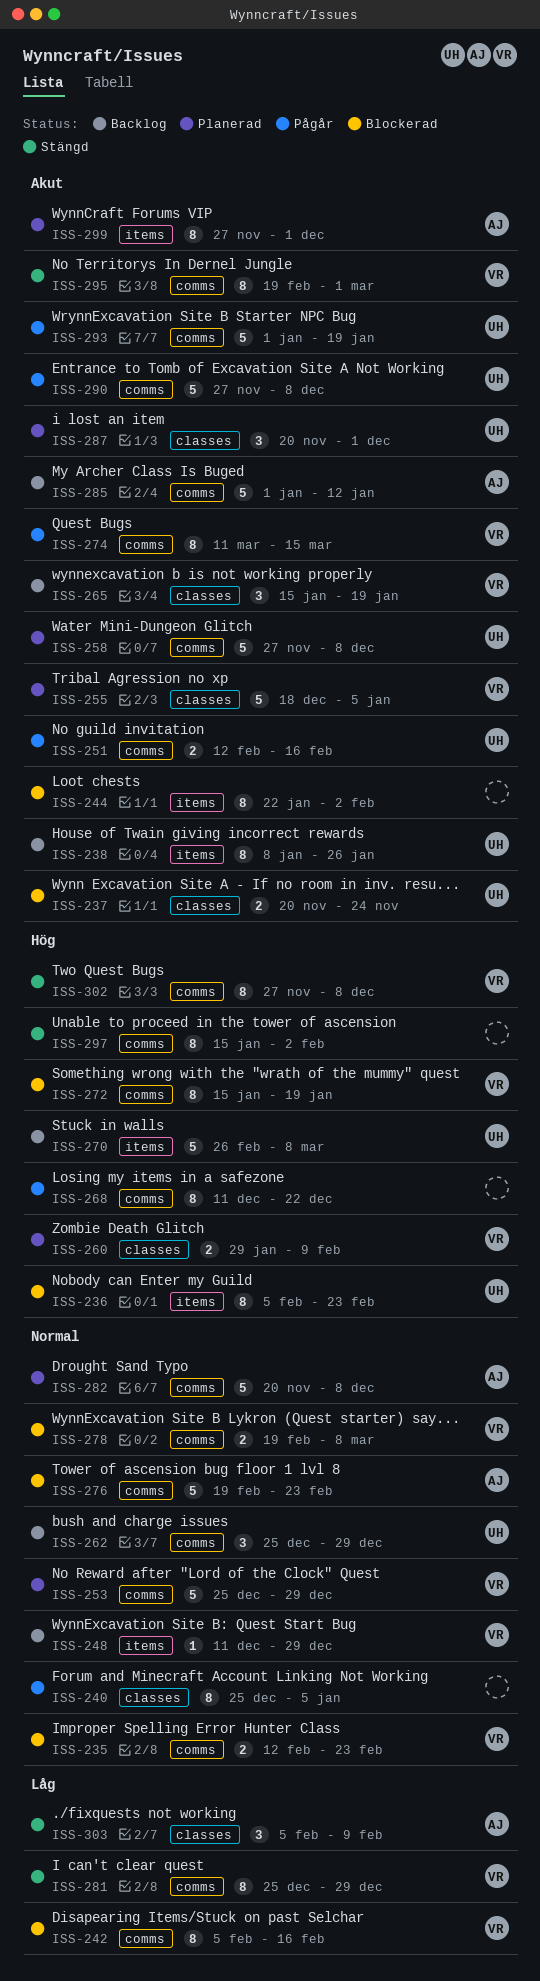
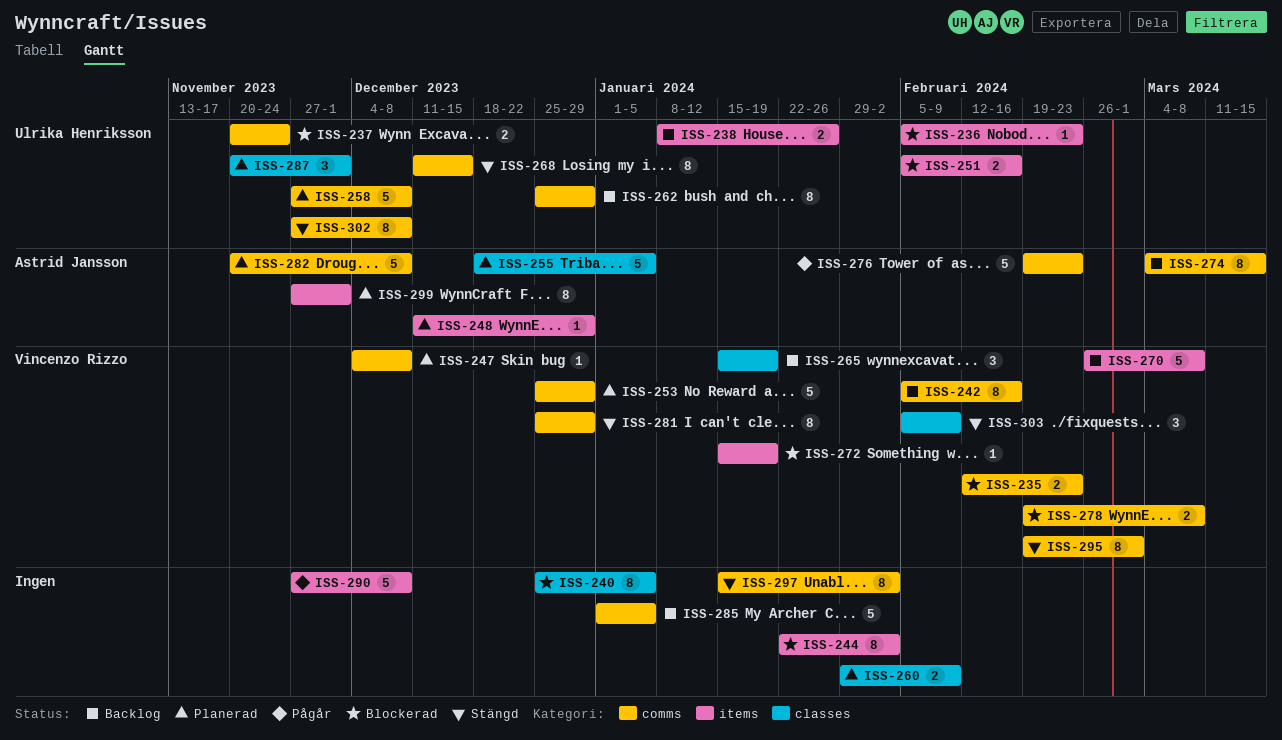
ISS-236, estimate: 8 -> 1
ISS-237, label: classes -> comms
ISS-238, estimate: 8 -> 2
ISS-240, status: Pågår -> Blockerad
ISS-242, status: Blockerad -> Backlog
ISS-247: none -> present
ISS-248, status: Backlog -> Planerad
ISS-248, owner: Vincenzo Rizzo -> Astrid Jansson
ISS-251, status: Pågår -> Blockerad
ISS-251, label: comms -> items
ISS-251, start: Feb 12 -> Feb 5
ISS-255, owner: Vincenzo Rizzo -> Astrid Jansson
ISS-260, owner: Vincenzo Rizzo -> none
ISS-262, estimate: 3 -> 8
ISS-268, status: Pågår -> Stängd
ISS-268, owner: none -> Ulrika Henriksson
ISS-268, due: Dec 22 -> Dec 15
ISS-270, owner: Ulrika Henriksson -> Vincenzo Rizzo
ISS-272, label: comms -> items
ISS-272, estimate: 8 -> 1
ISS-274, status: Pågår -> Backlog
ISS-274, owner: Vincenzo Rizzo -> Astrid Jansson
ISS-274, start: Mar 11 -> Mar 4
ISS-276, status: Blockerad -> Pågår
ISS-285, owner: Astrid Jansson -> none
ISS-285, due: Jan 12 -> Jan 5
ISS-290, owner: Ulrika Henriksson -> none
ISS-290, label: comms -> items
ISS-293: present -> none
ISS-302, owner: Vincenzo Rizzo -> Ulrika Henriksson
ISS-303, owner: Astrid Jansson -> Vincenzo Rizzo

